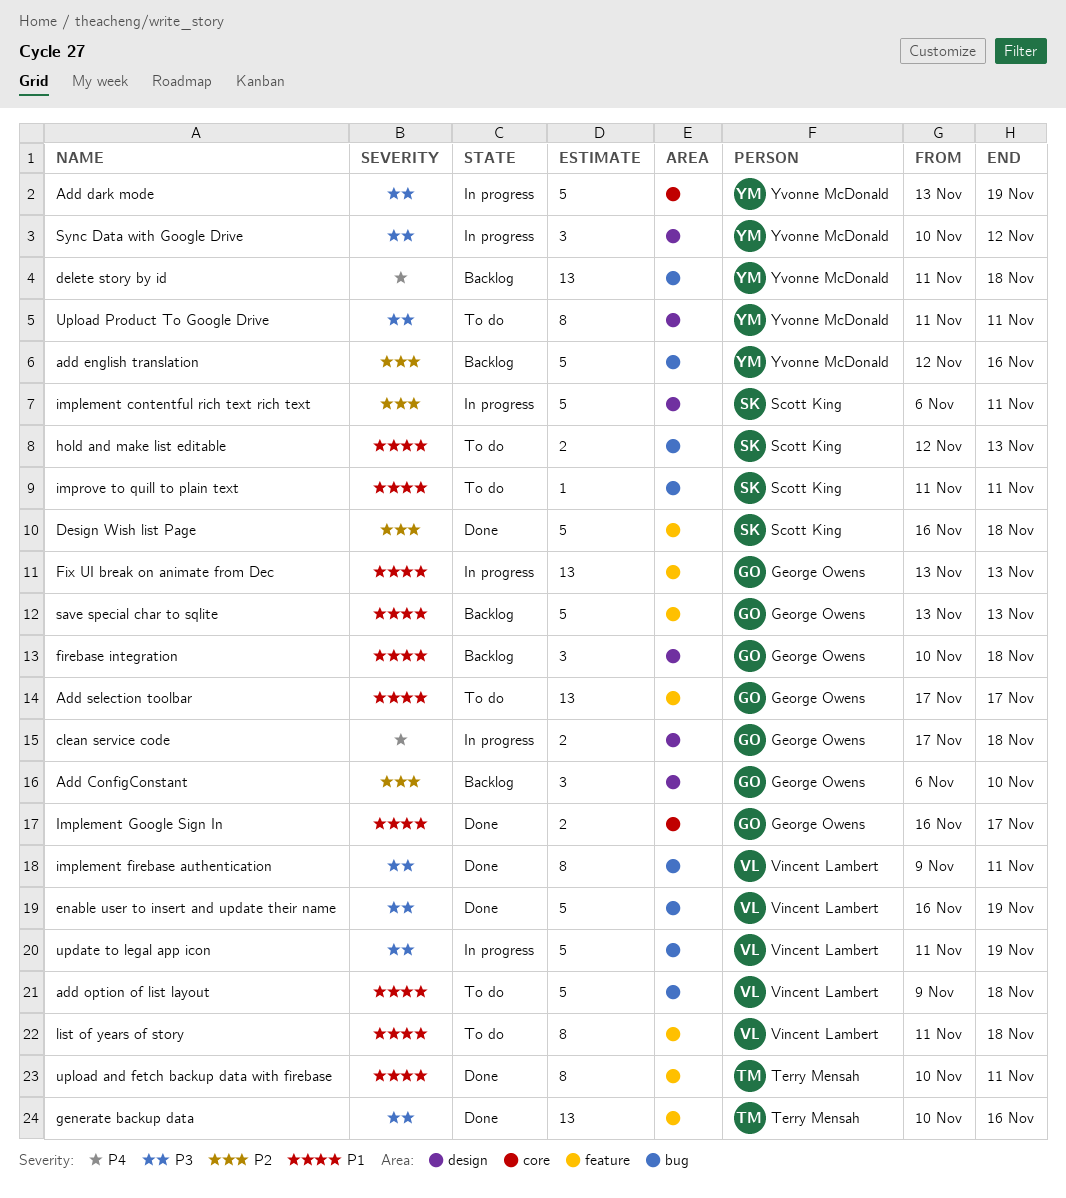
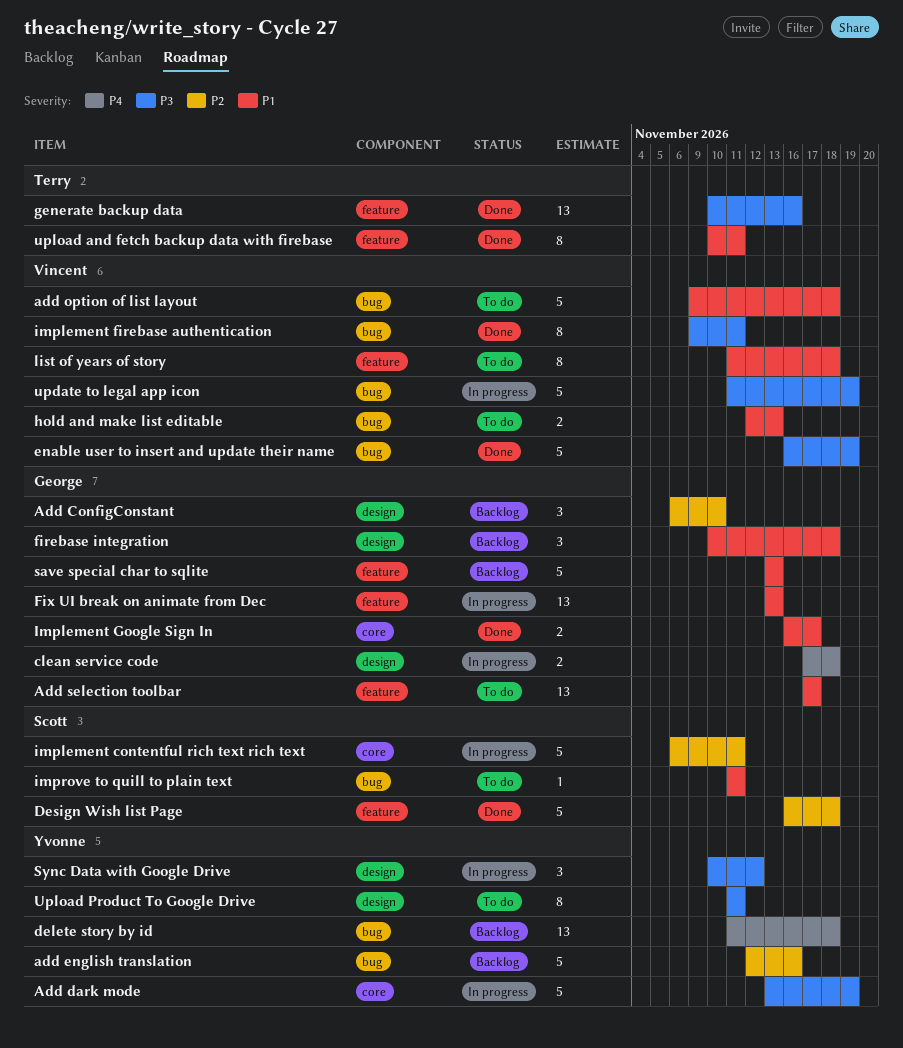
hold and make list editable, owner: Scott King -> Vincent Lambert
implement contentful rich text rich text, label: design -> core

